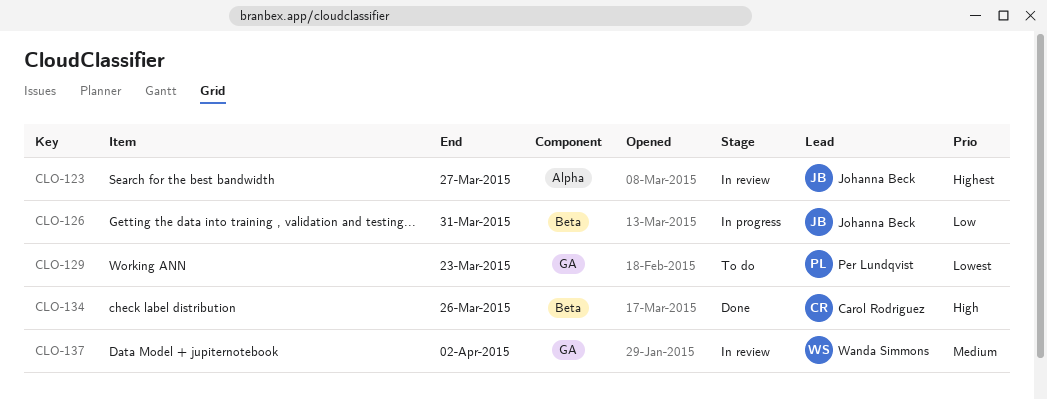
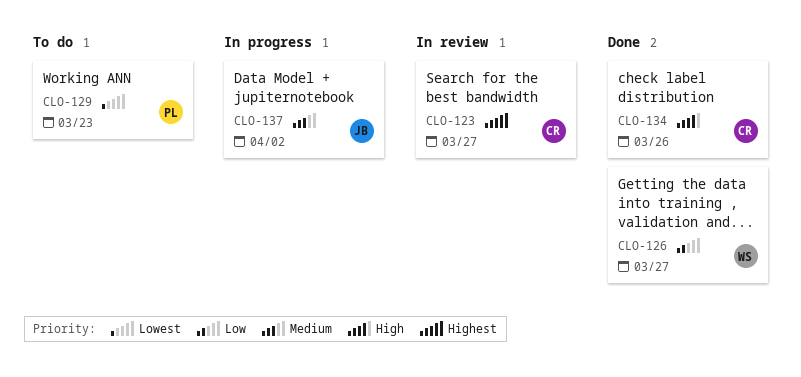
CLO-123, owner: Johanna Beck -> Carol Rodriguez
CLO-126, status: In progress -> Done
CLO-126, owner: Johanna Beck -> Wanda Simmons
CLO-126, due: Mar 31 -> Mar 27
CLO-137, status: In review -> In progress
CLO-137, owner: Wanda Simmons -> Johanna Beck

